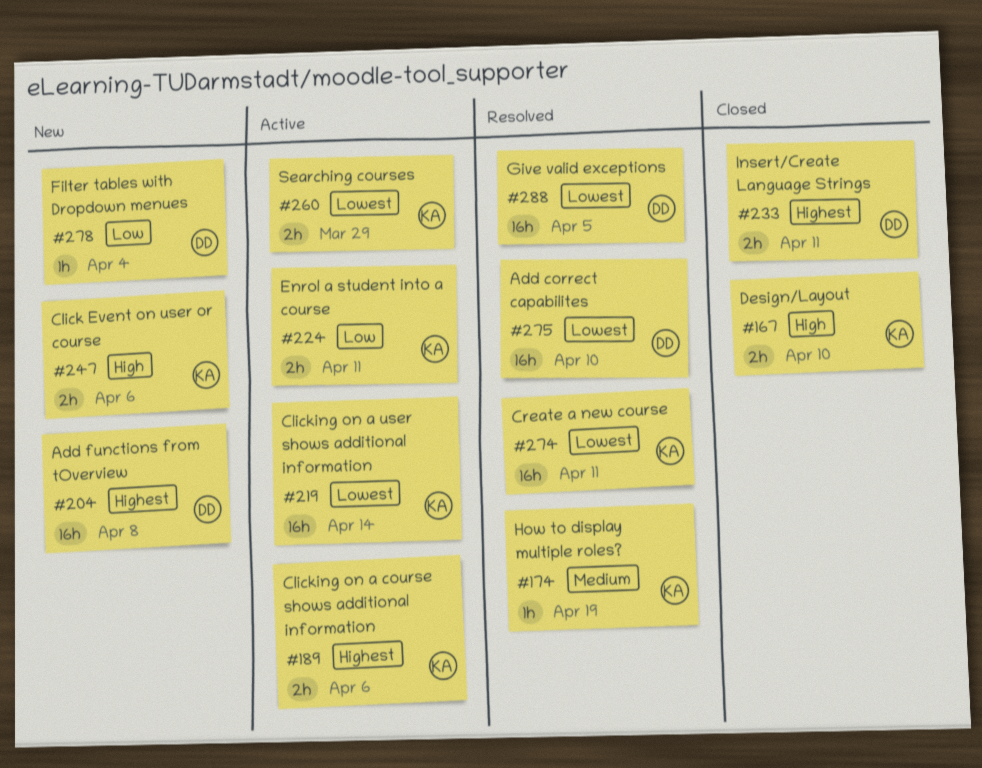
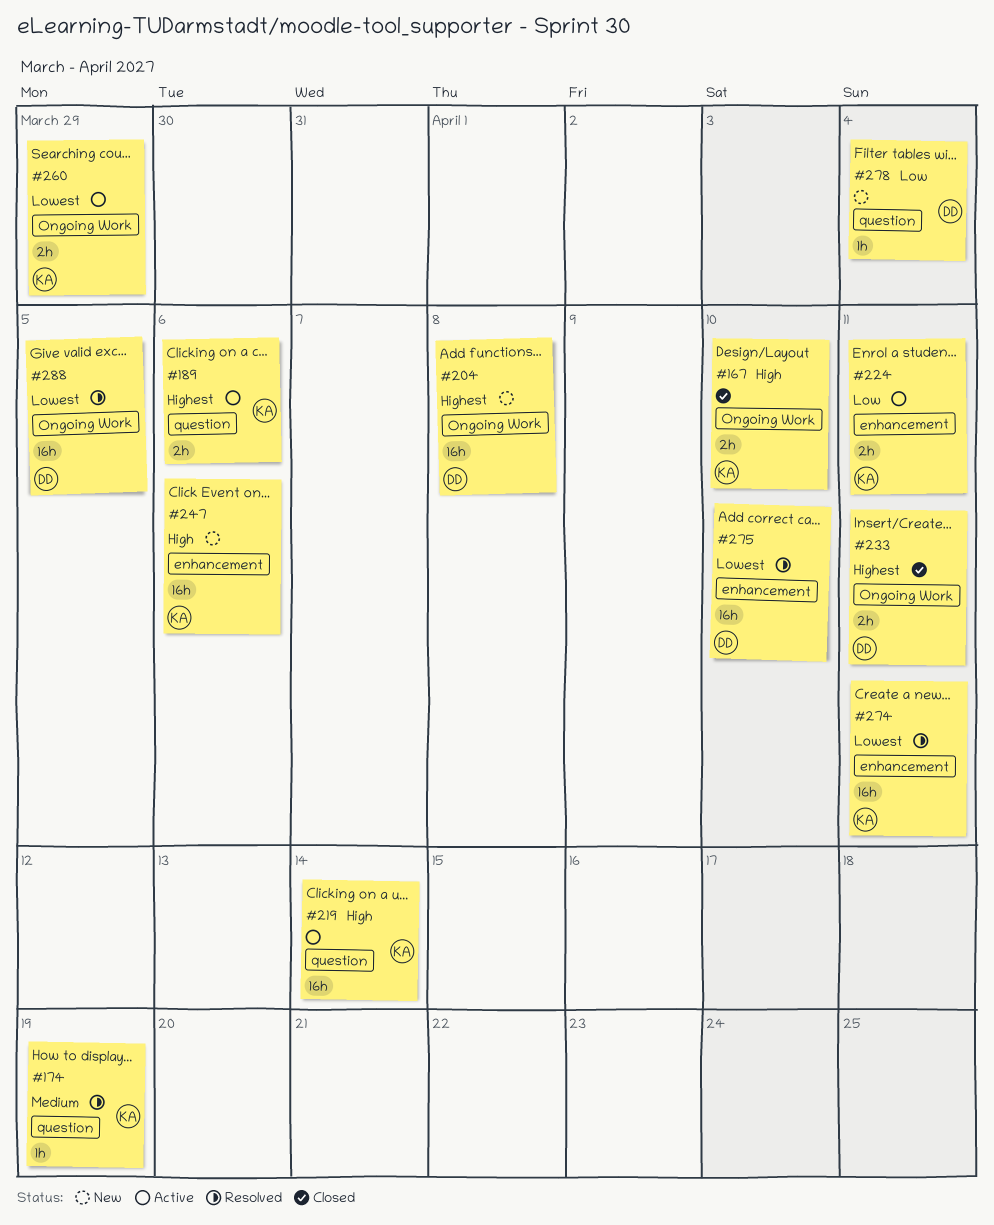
#219, priority: Lowest -> High
#247, estimate: 2h -> 16h

